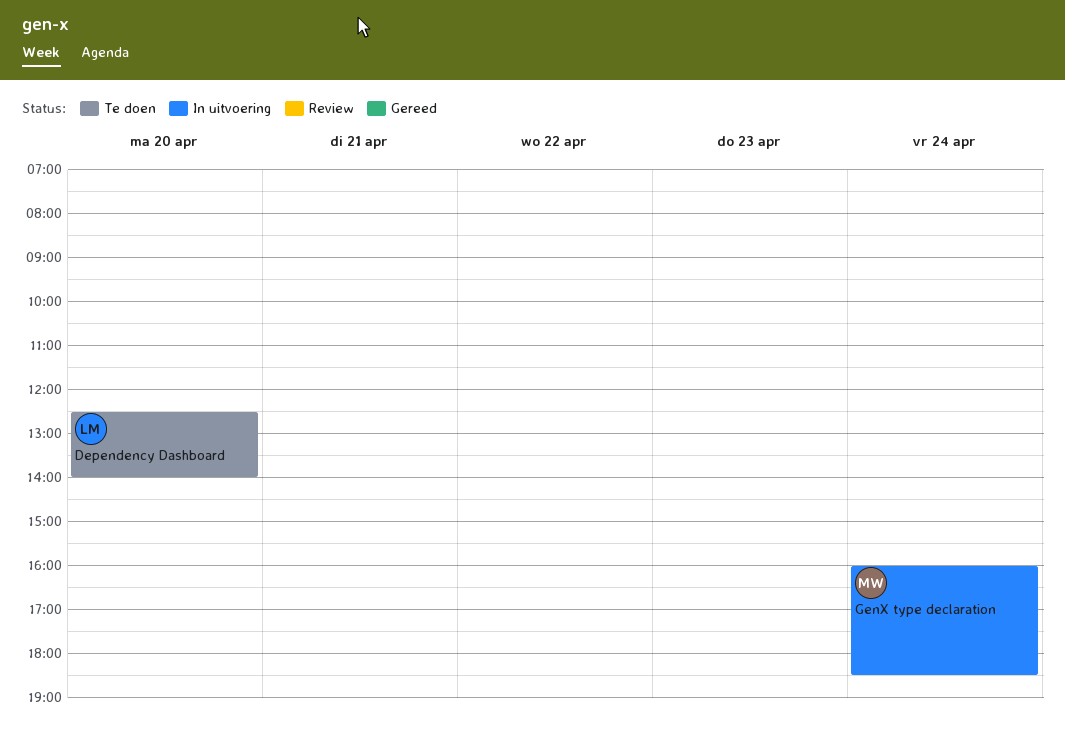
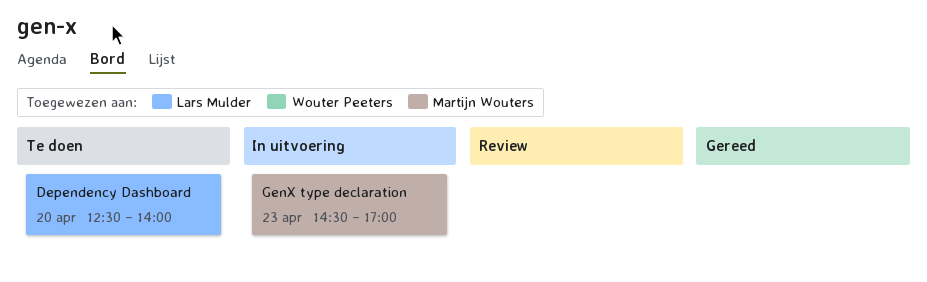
GenX type declaration, day: Apr 24 -> Apr 23
GenX type declaration, begins: 16:00 -> 14:30
GenX type declaration, ends: 18:30 -> 17:00

